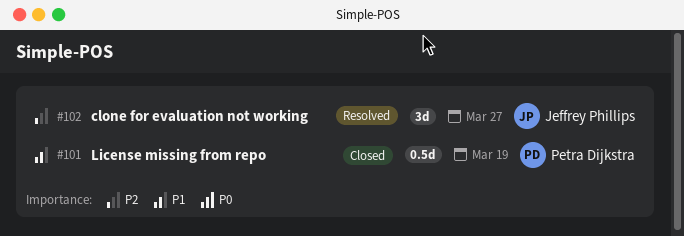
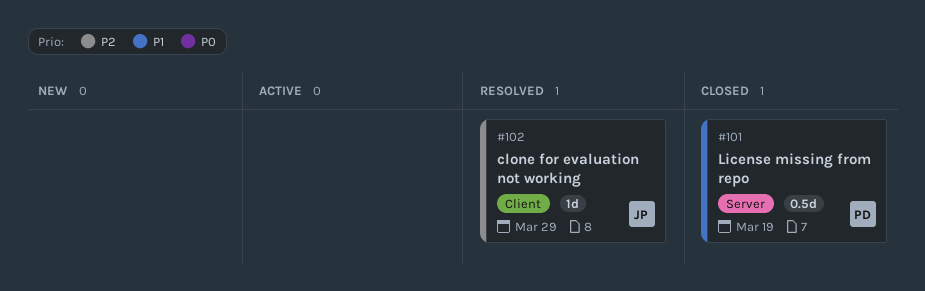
#102, estimate: 3d -> 1d
#102, due: Mar 27 -> Mar 29

